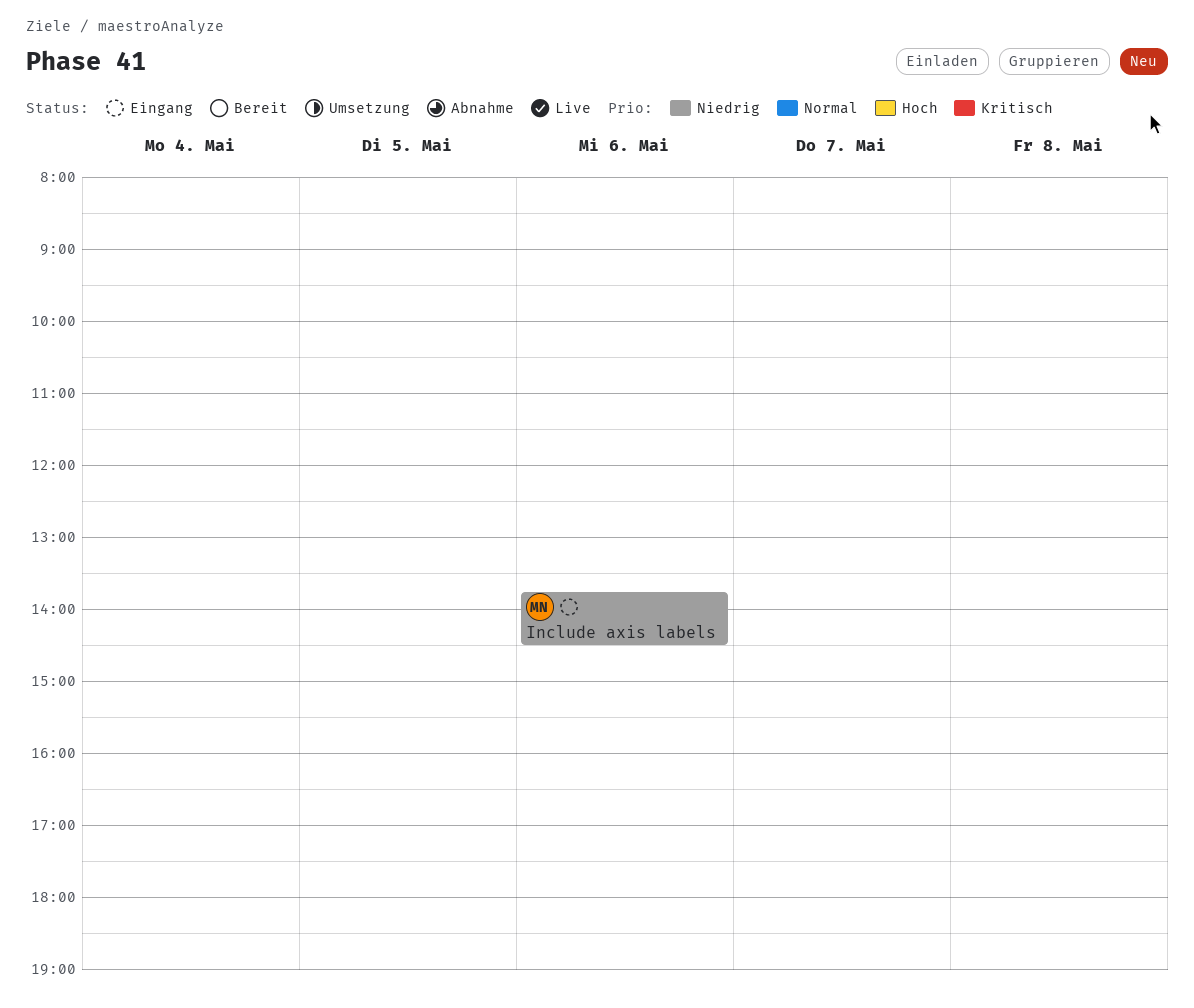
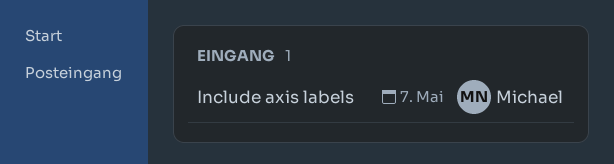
Include axis labels, day: May 6 -> May 7

